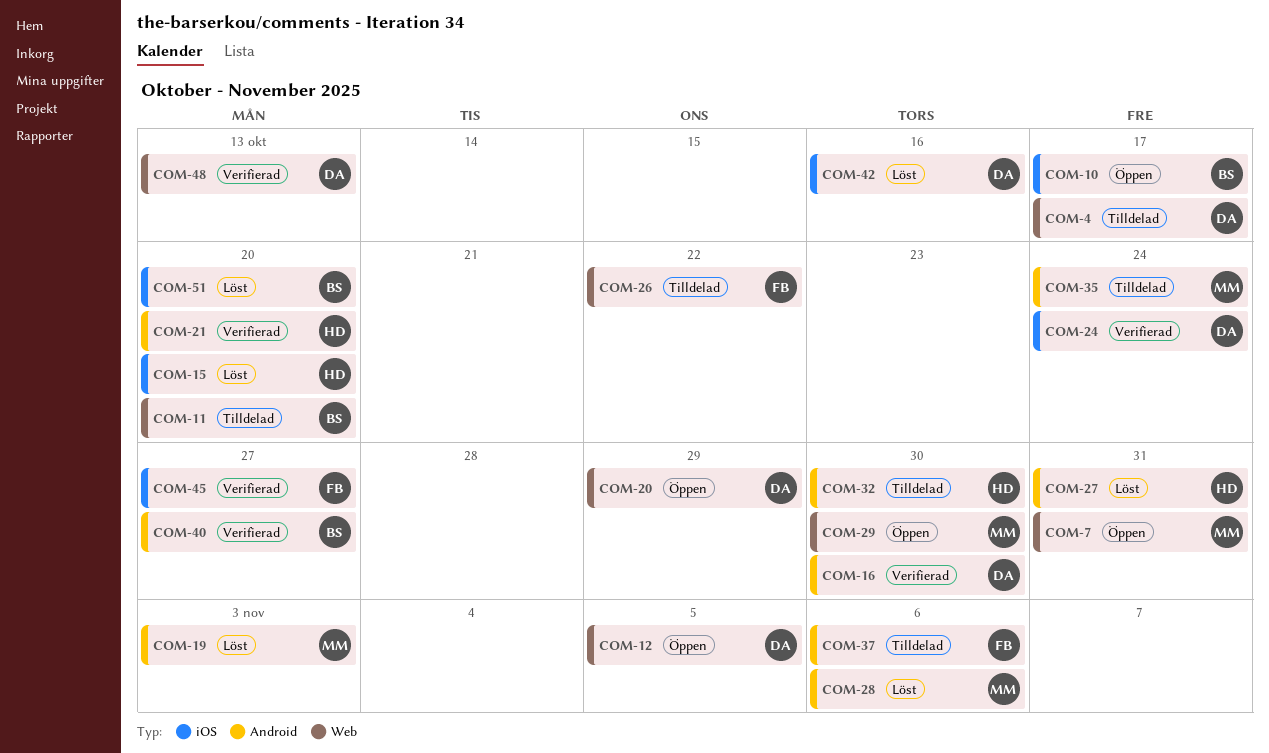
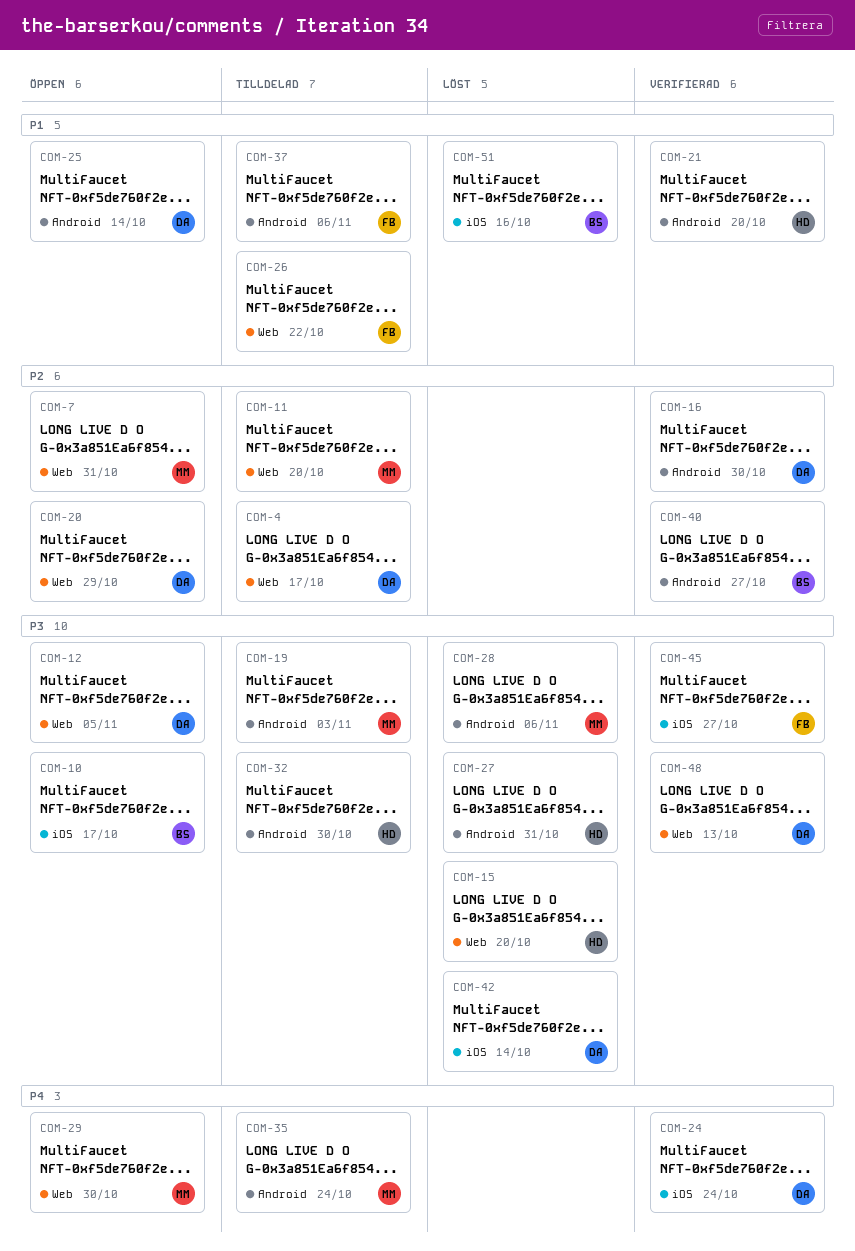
COM-11, owner: BS -> MM
COM-15, label: iOS -> Web
COM-19, status: Löst -> Tilldelad
COM-25: none -> present
COM-42, due: Oct 16 -> Oct 14
COM-51, due: Oct 20 -> Oct 16

